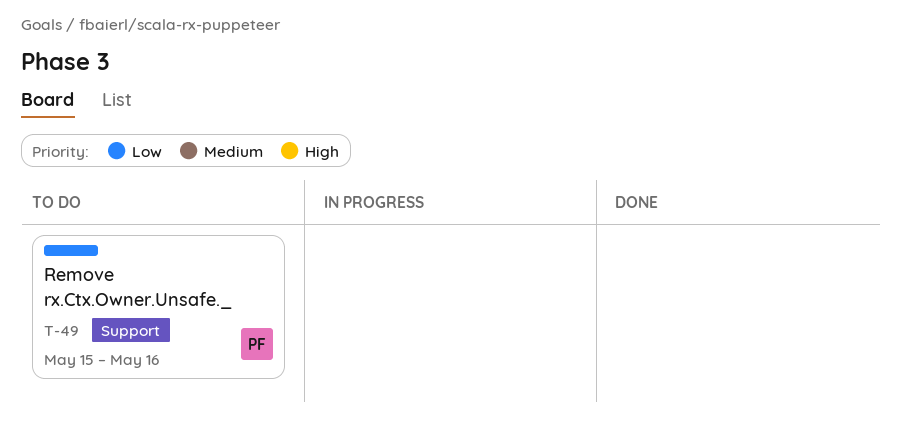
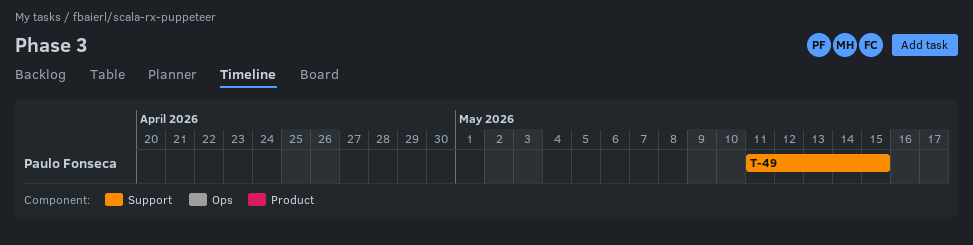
T-49, start: May 15 -> May 11
T-49, due: May 16 -> May 15

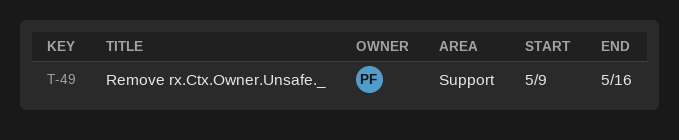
T-49, start: May 11 -> May 9
T-49, due: May 15 -> May 16

